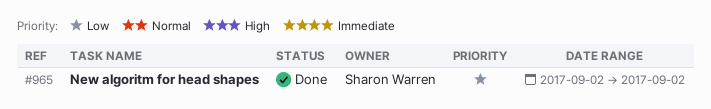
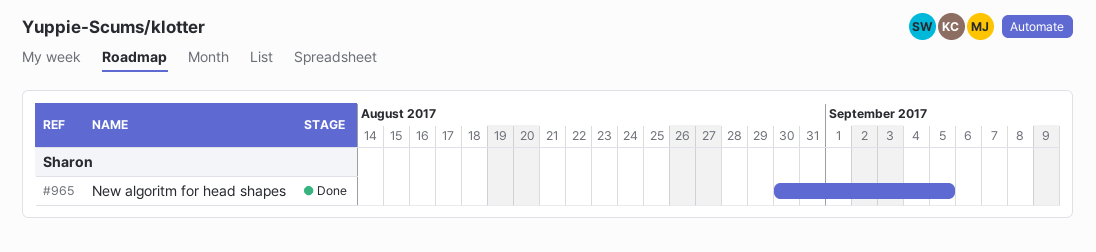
#965, start: Sep 2 -> Aug 30
#965, due: Sep 2 -> Sep 5

